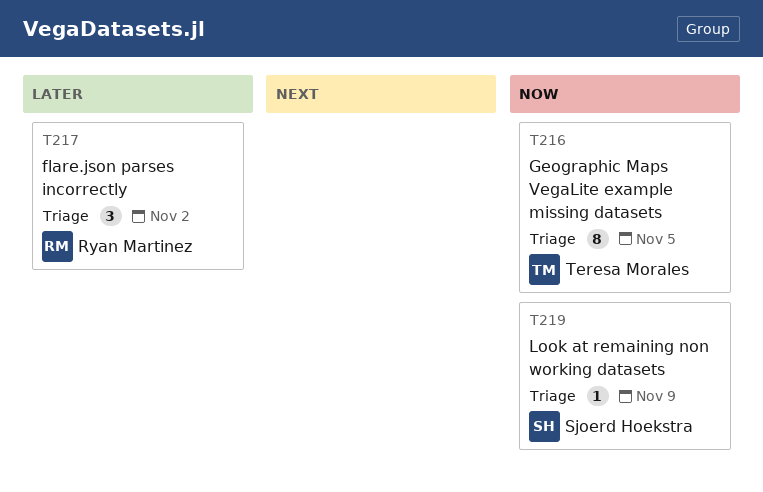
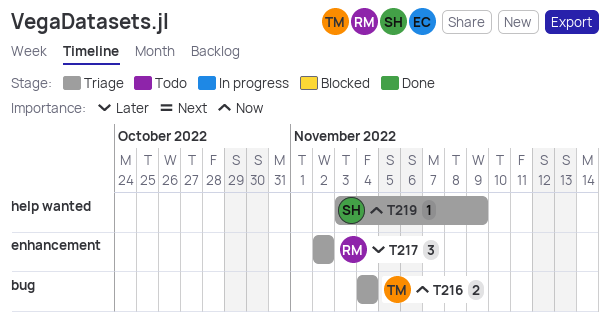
T216, estimate: 8 -> 2
T216, due: Nov 5 -> Nov 4

